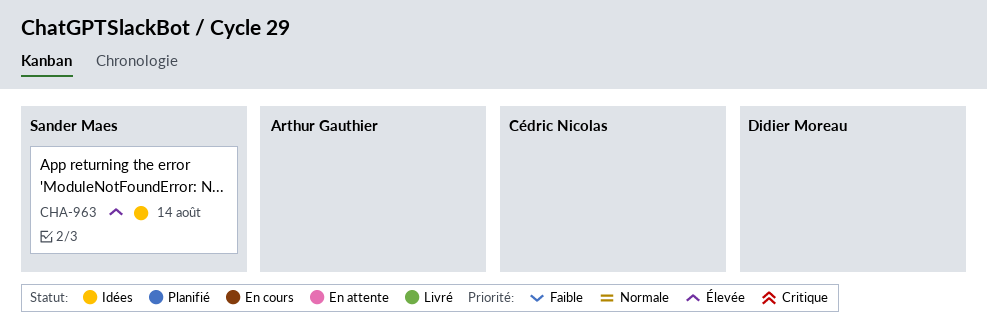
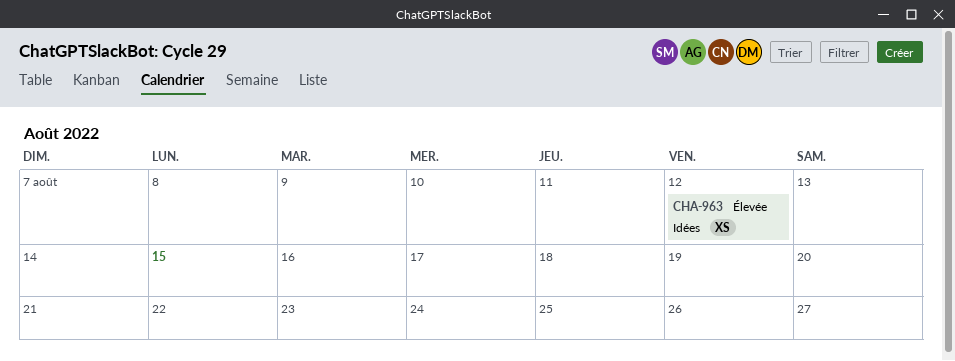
CHA-963, due: Aug 14 -> Aug 12

